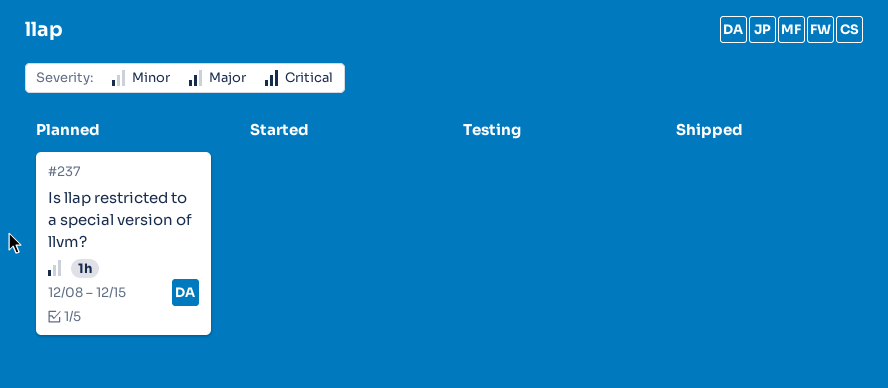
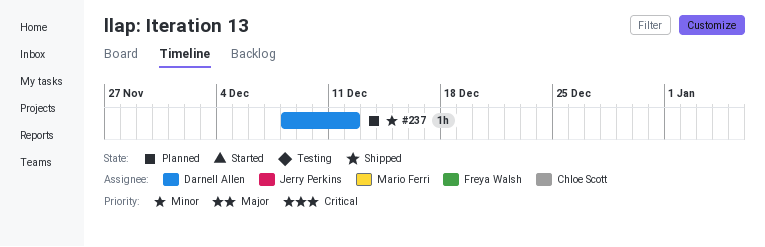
#237, due: Dec 15 -> Dec 12

